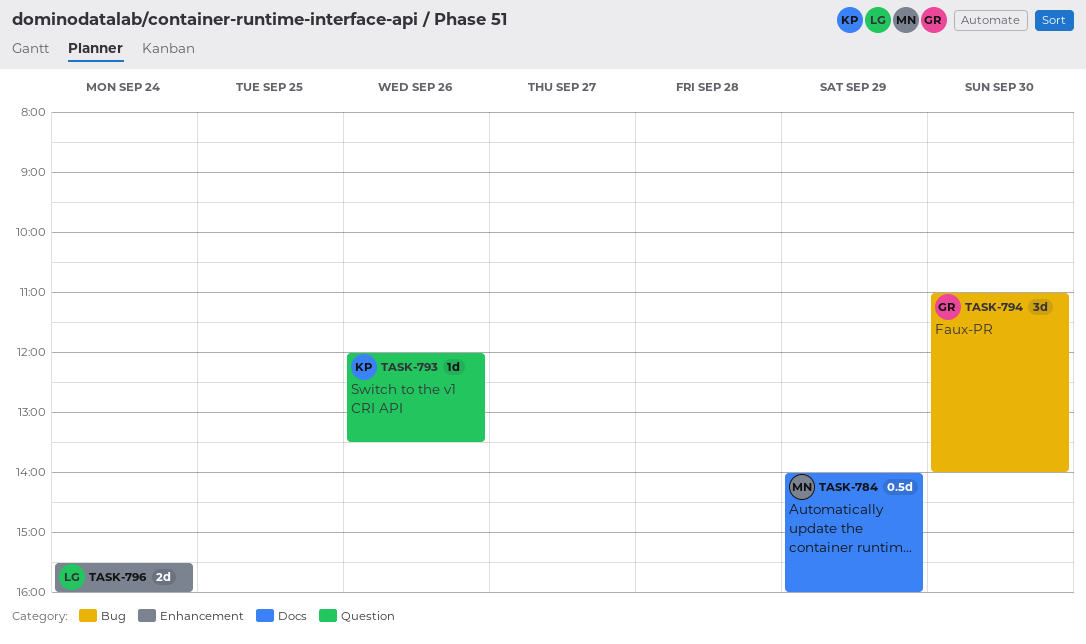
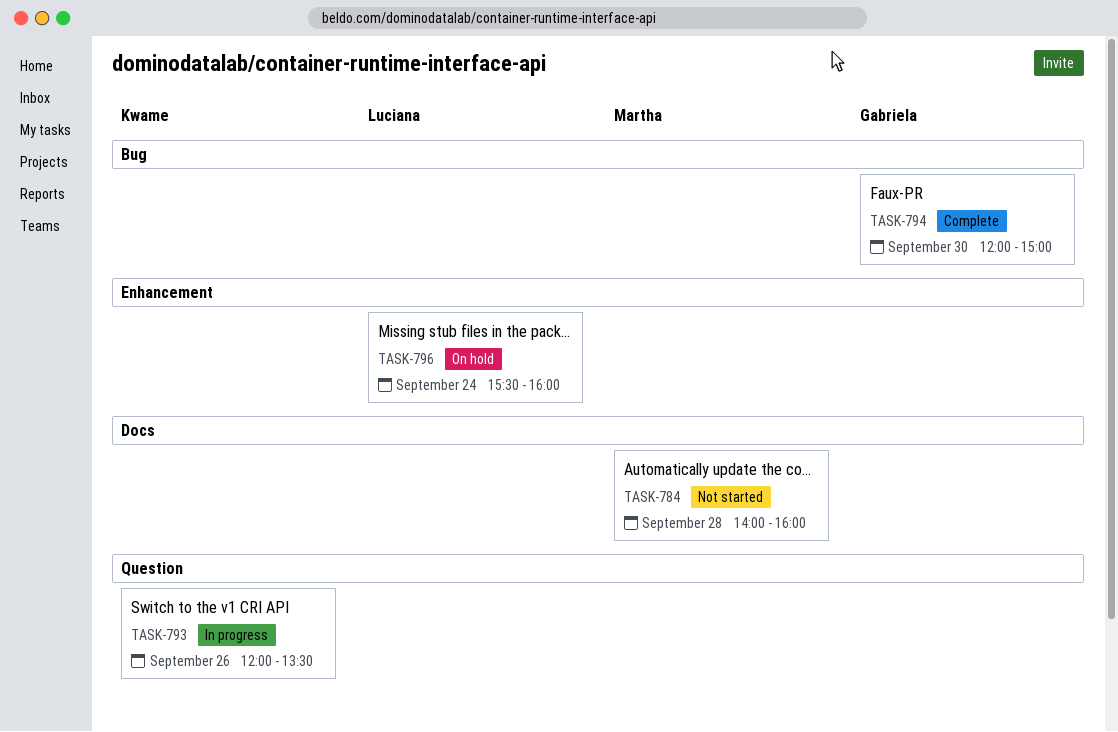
TASK-784, day: Sep 29 -> Sep 28
TASK-794, begins: 11:00 -> 12:00
TASK-794, ends: 14:00 -> 15:00

